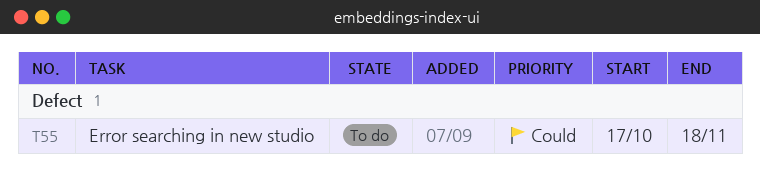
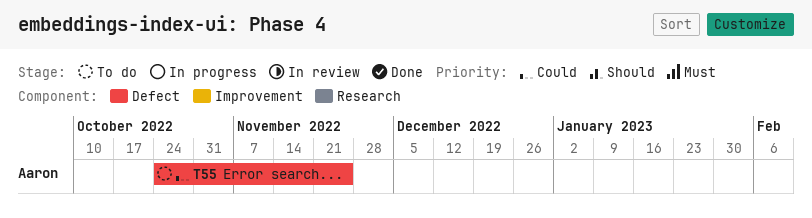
T55, start: Oct 17 -> Oct 24
T55, due: Nov 18 -> Nov 25

